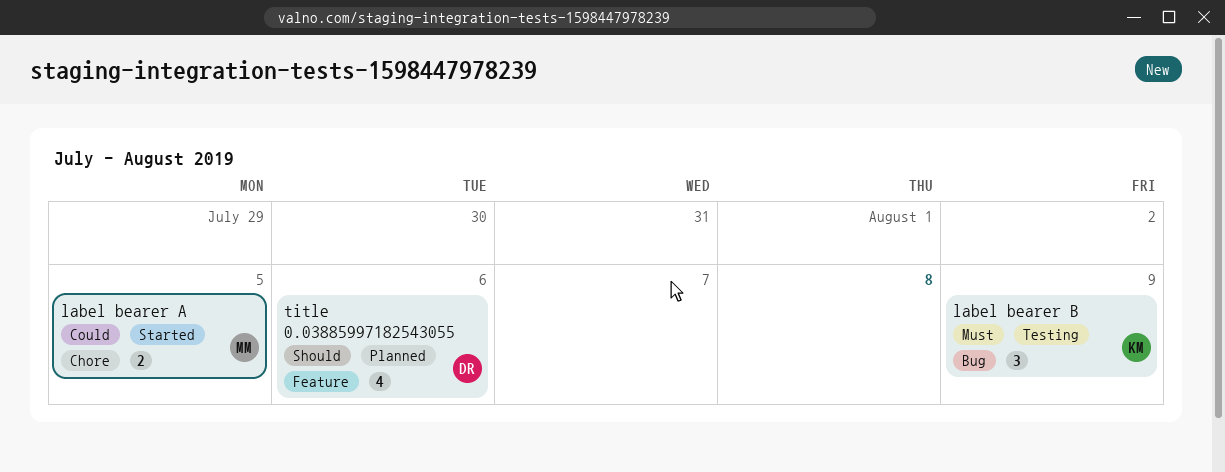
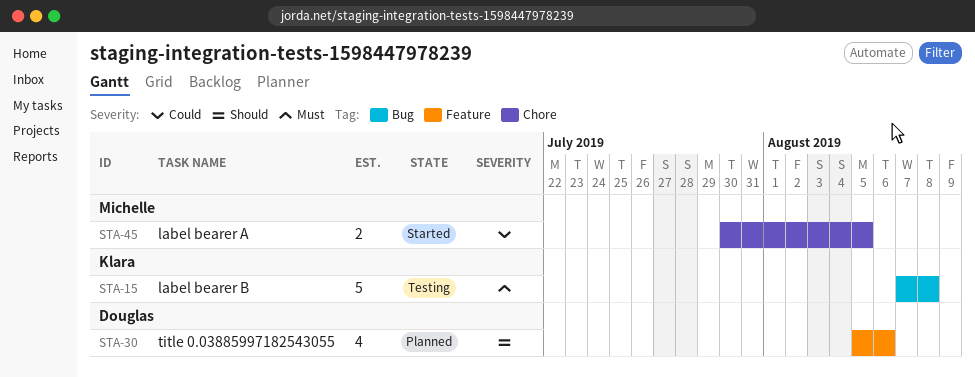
label bearer B, estimate: 3 -> 5
label bearer B, due: Aug 9 -> Aug 8

